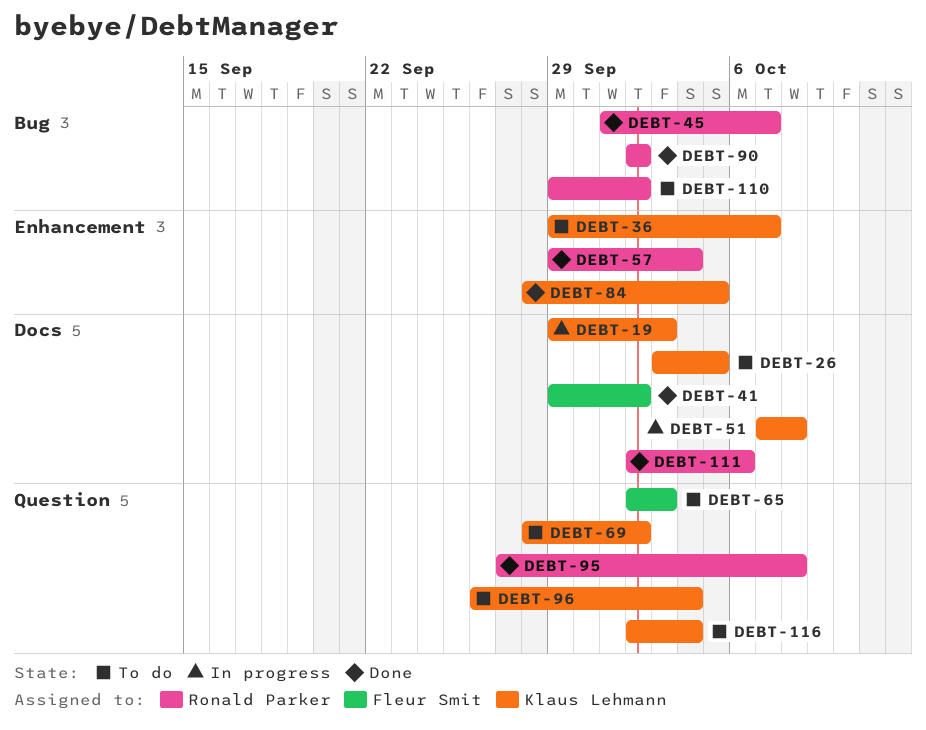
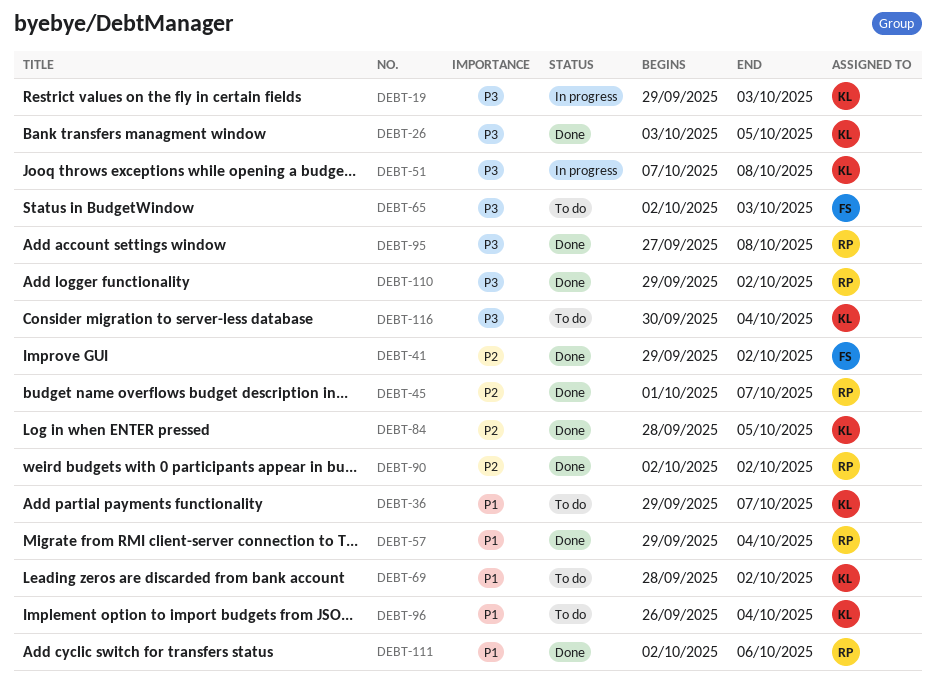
DEBT-26, status: To do -> Done
DEBT-110, status: To do -> Done
DEBT-116, start: Oct 2 -> Sep 30

